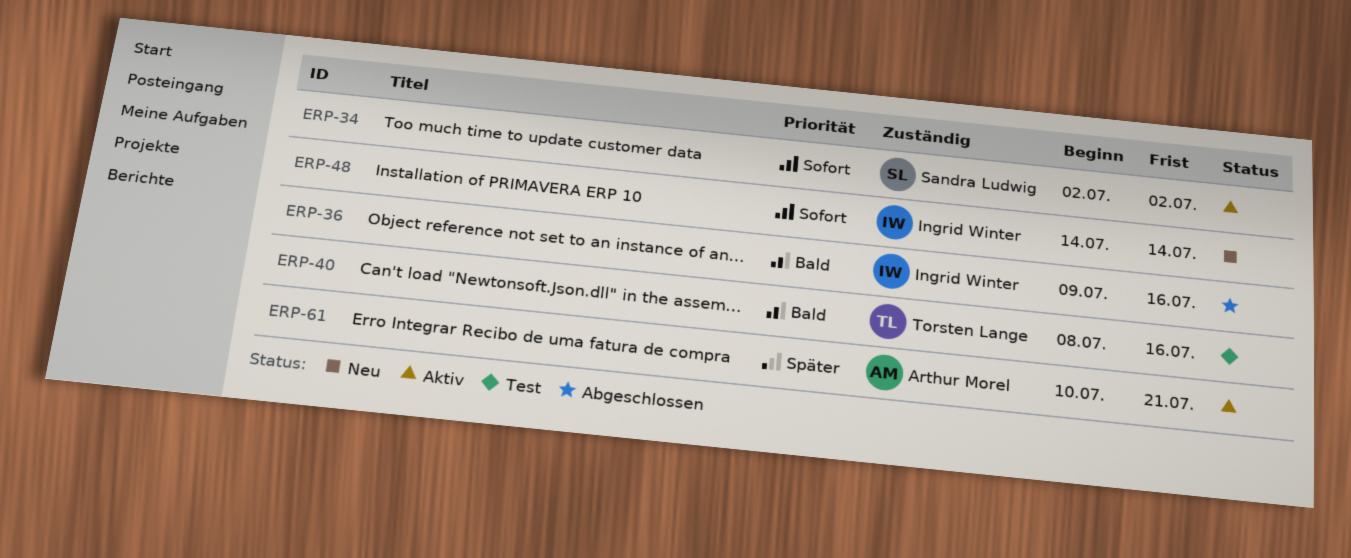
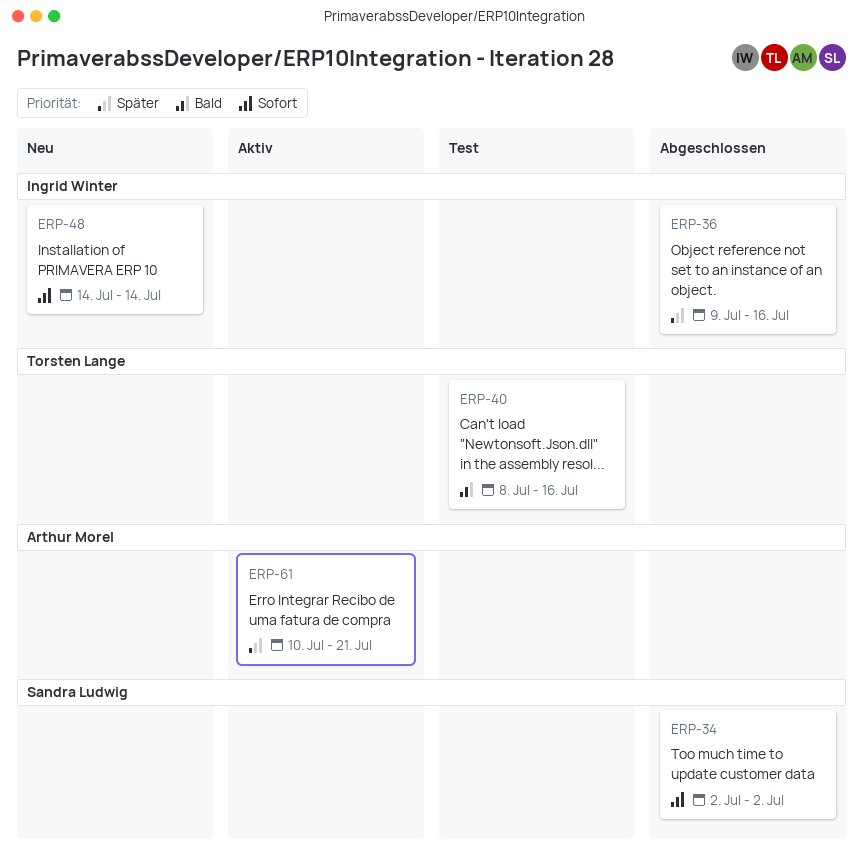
ERP-34, status: Aktiv -> Abgeschlossen
ERP-36, priority: Bald -> Später

